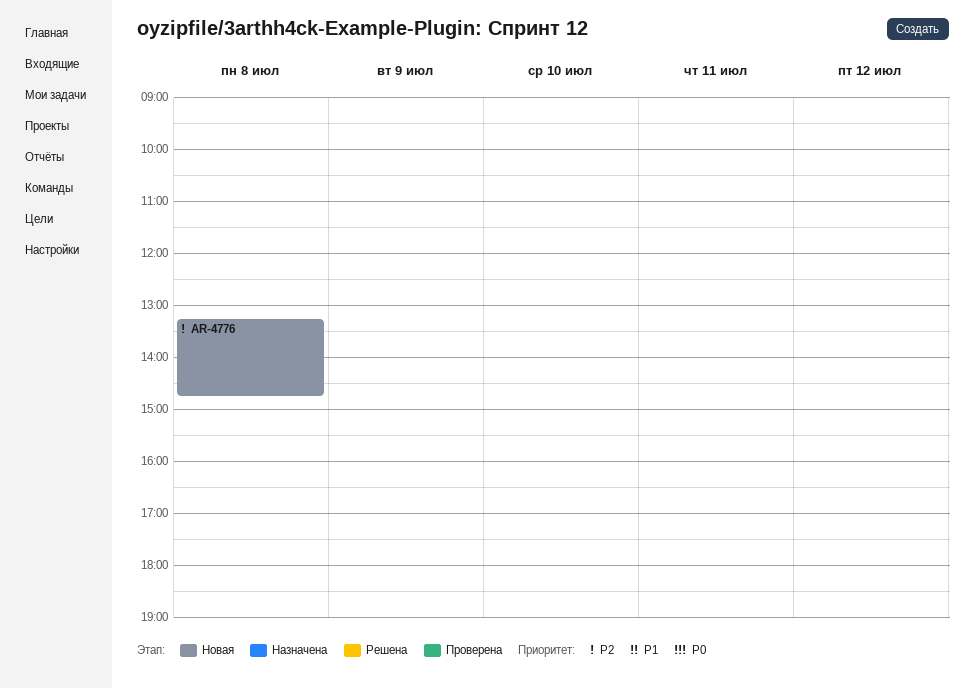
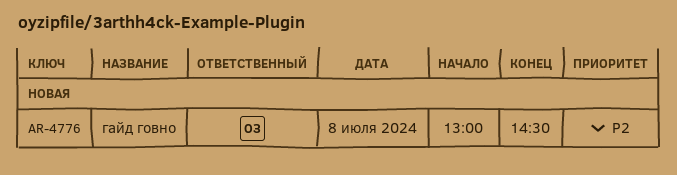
AR-4776, begins: 13:15 -> 13:00
AR-4776, ends: 14:45 -> 14:30

